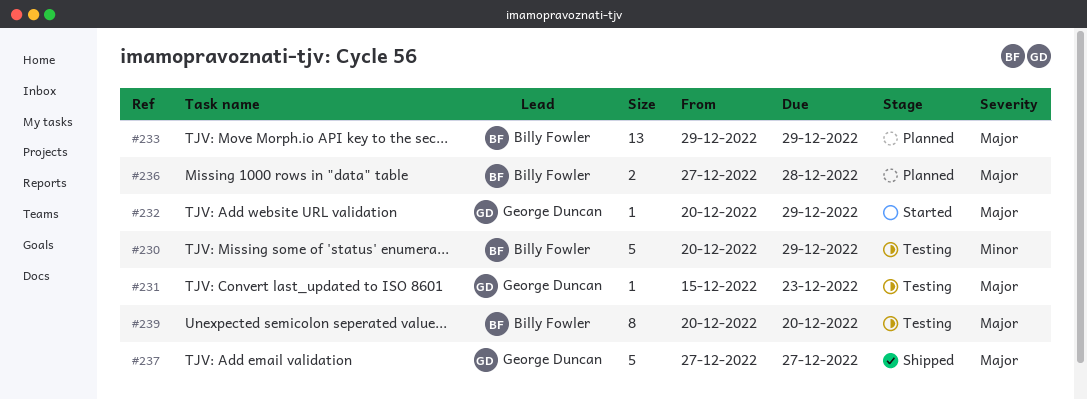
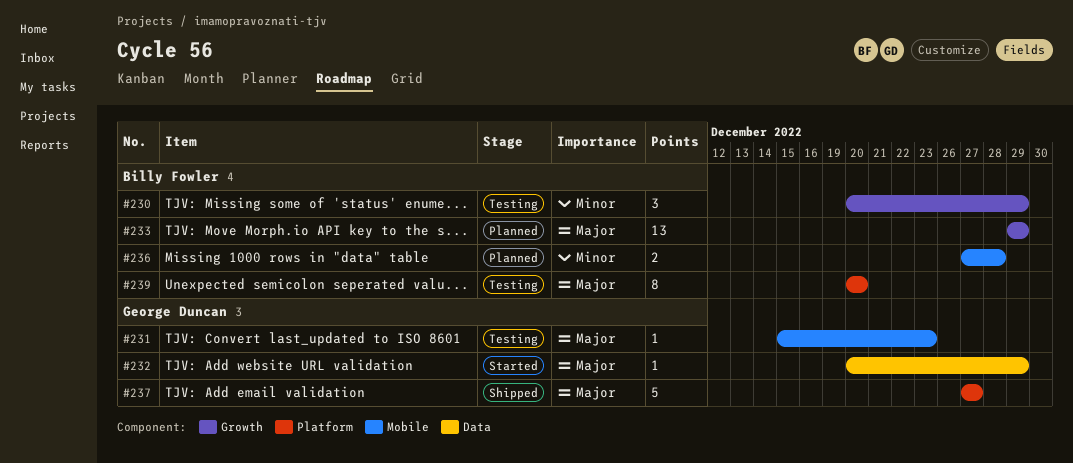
#230, estimate: 5 -> 3
#236, priority: Major -> Minor

